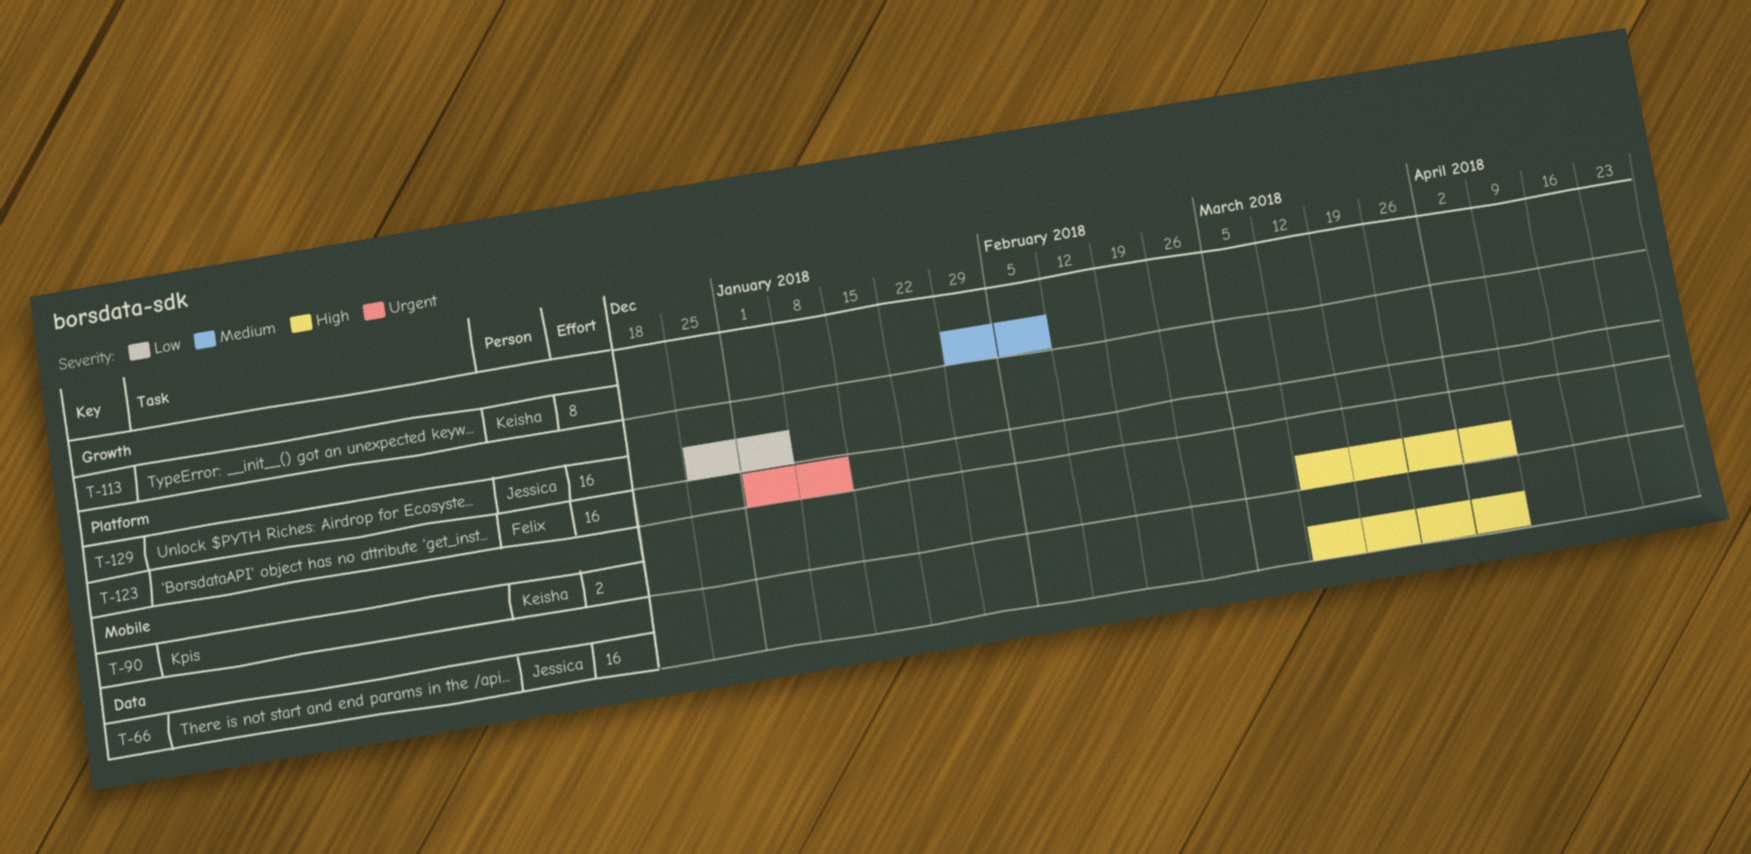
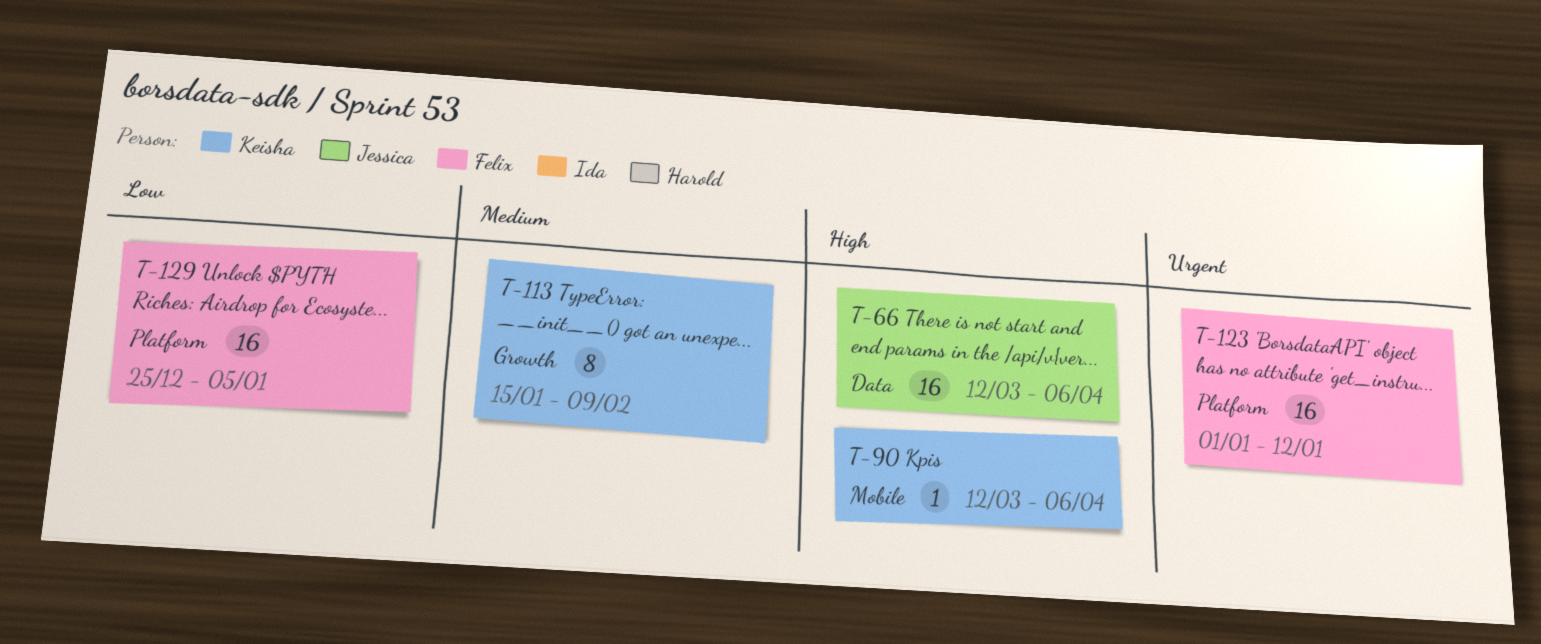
T-90, estimate: 2 -> 1
T-113, start: Jan 29 -> Jan 15
T-129, owner: Jessica -> Felix

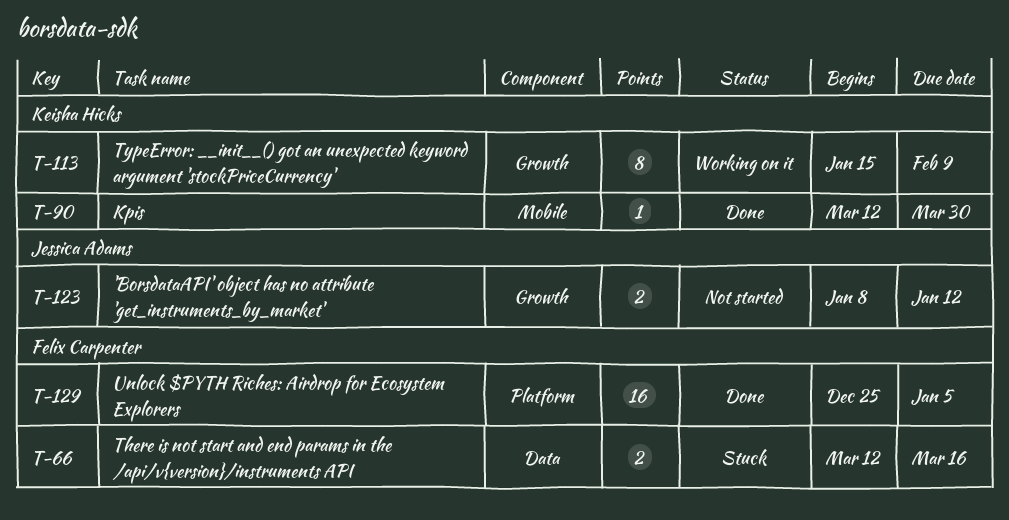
T-66, owner: Jessica Adams -> Felix Carpenter
T-66, estimate: 16 -> 2
T-66, due: Apr 6 -> Mar 16
T-90, due: Apr 6 -> Mar 30
T-123, owner: Felix Carpenter -> Jessica Adams
T-123, label: Platform -> Growth
T-123, estimate: 16 -> 2
T-123, start: Jan 1 -> Jan 8

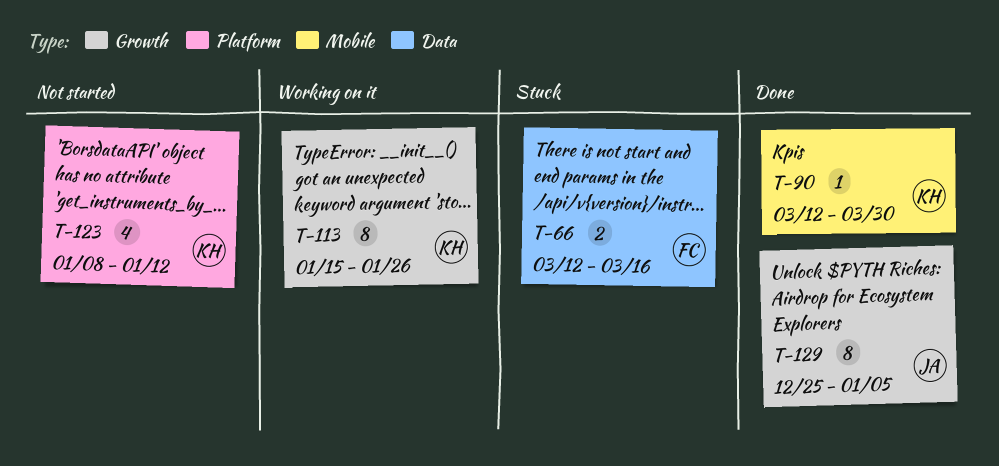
T-113, due: Feb 9 -> Jan 26
T-123, owner: Jessica Adams -> Keisha Hicks
T-123, label: Growth -> Platform
T-123, estimate: 2 -> 4
T-129, owner: Felix Carpenter -> Jessica Adams
T-129, label: Platform -> Growth
T-129, estimate: 16 -> 8

